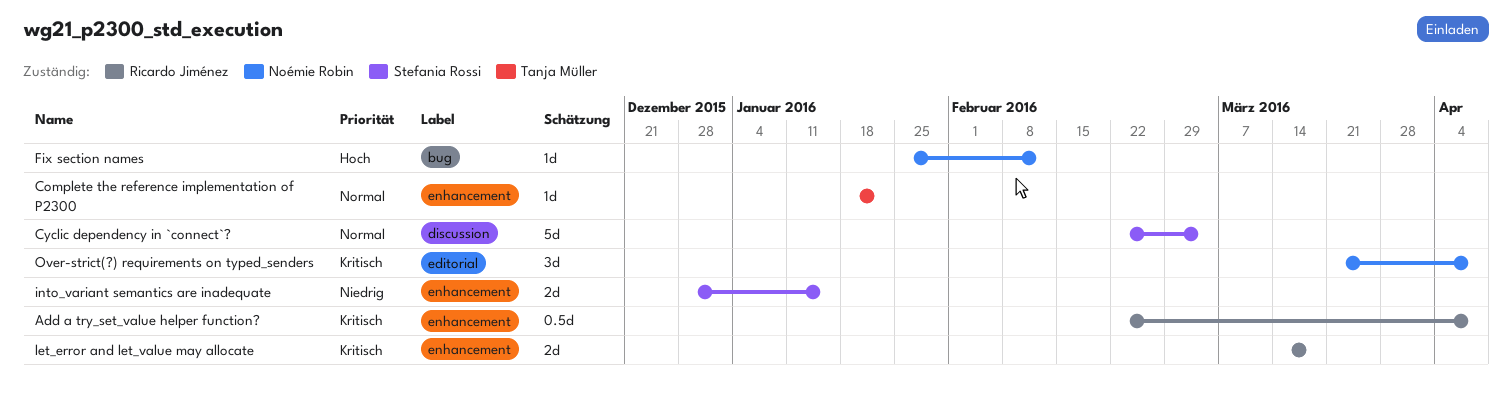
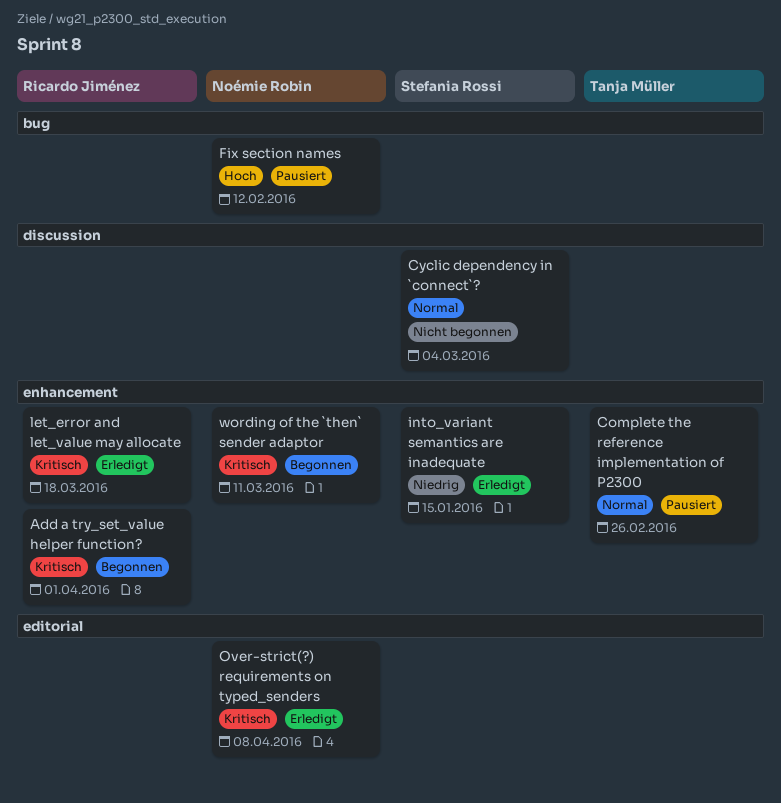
Add a try_set_value helper function?, due: Apr 8 -> Apr 1
Complete the reference implementation of P2300, due: Jan 22 -> Feb 26
wording of the `then` sender adaptor: none -> present

